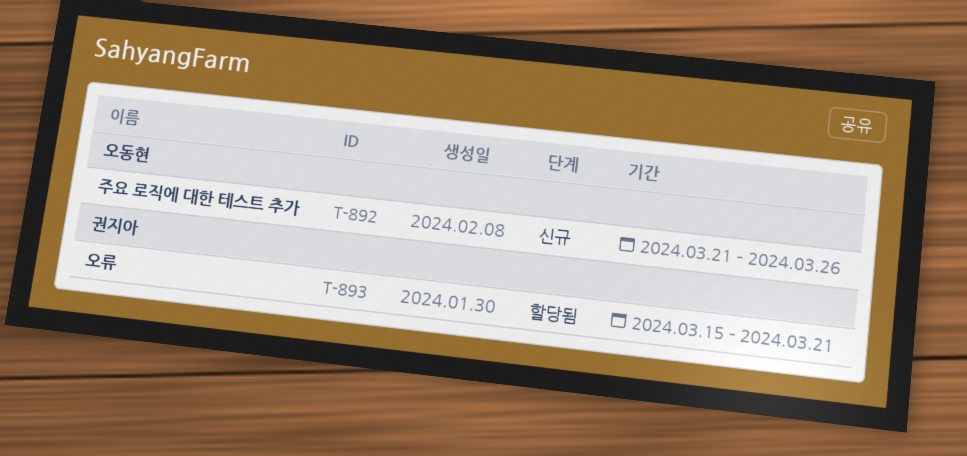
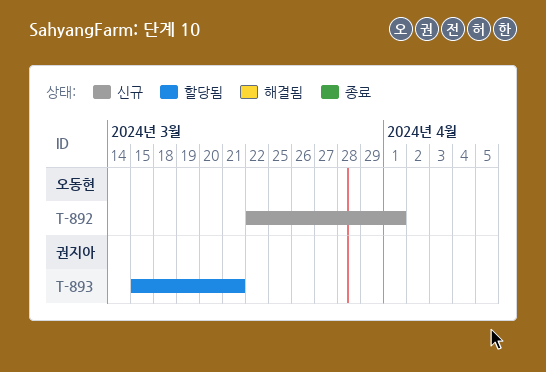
T-892, start: Mar 21 -> Mar 22
T-892, due: Mar 26 -> Apr 1

